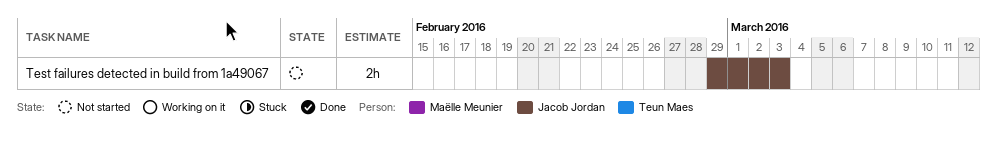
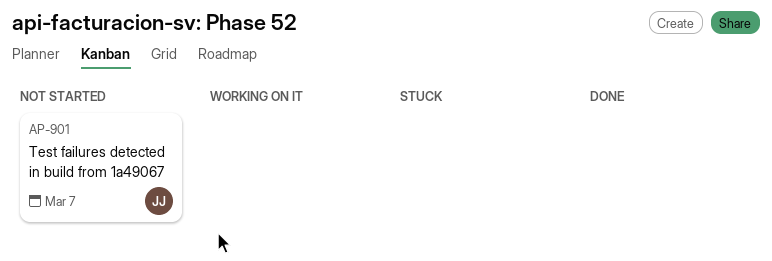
Test failures detected in build from 1a49067, due: Mar 3 -> Mar 7

